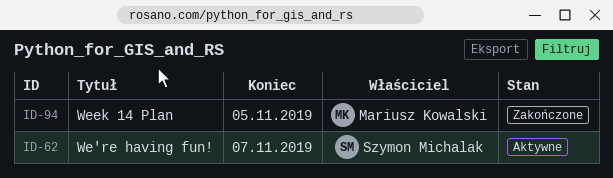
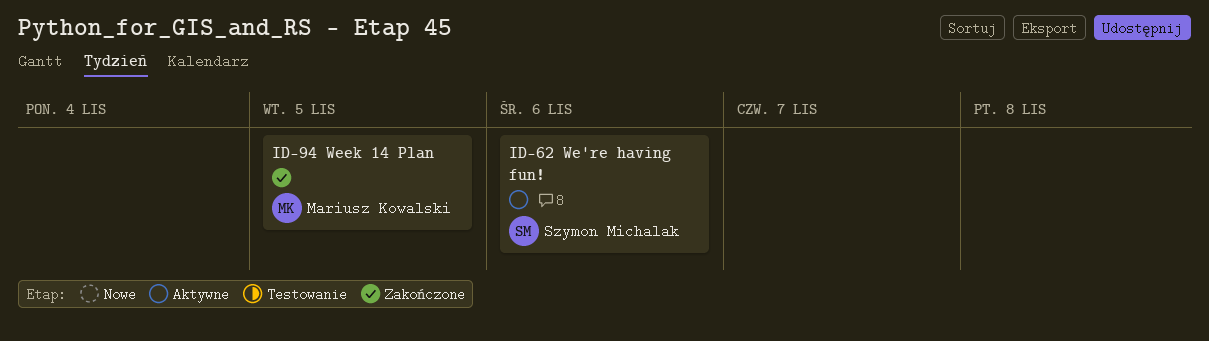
ID-62, due: Nov 7 -> Nov 6

